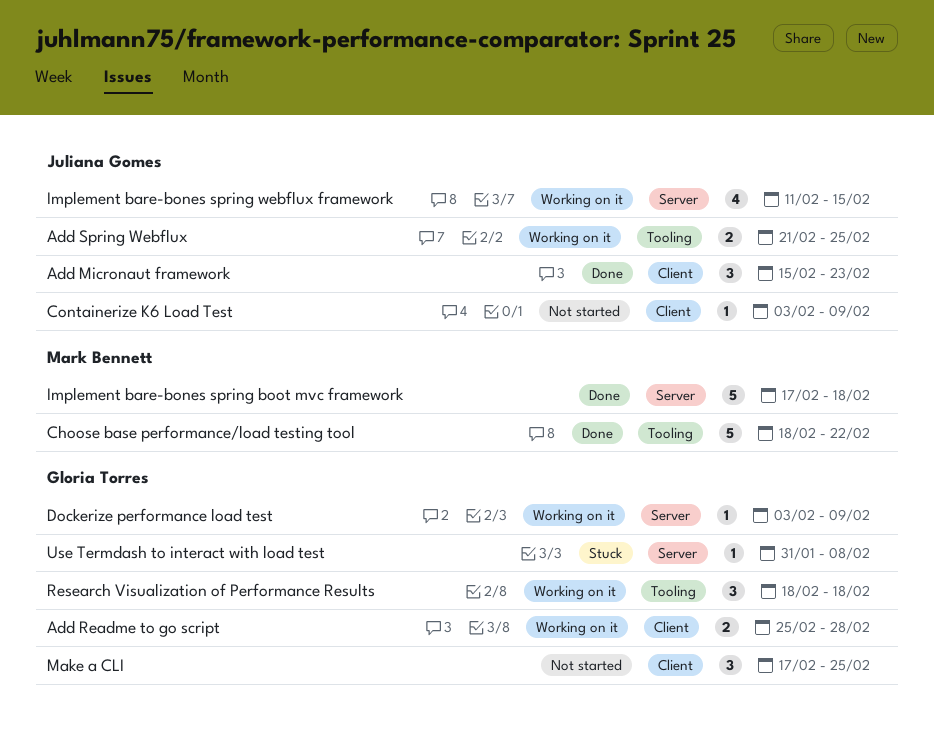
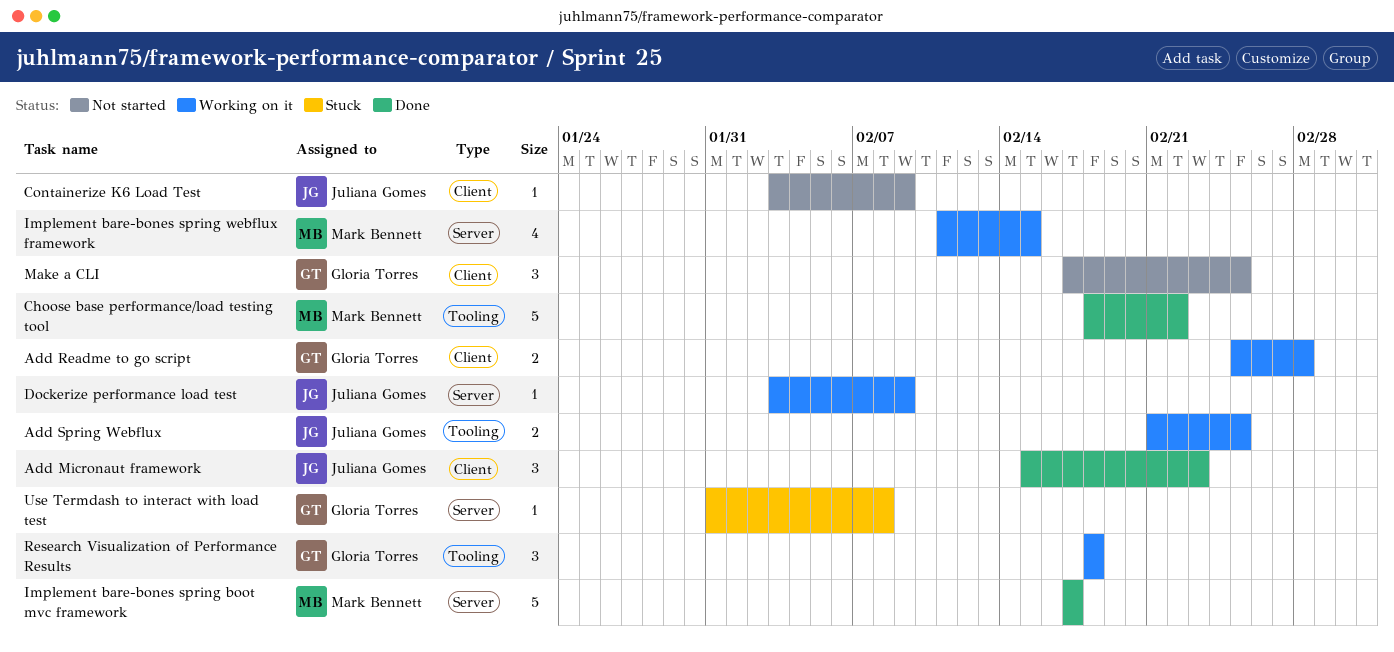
Dockerize performance load test, owner: Gloria Torres -> Juliana Gomes
Implement bare-bones spring boot mvc framework, due: Feb 18 -> Feb 17
Implement bare-bones spring webflux framework, owner: Juliana Gomes -> Mark Bennett

